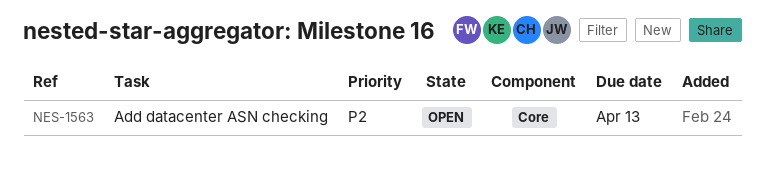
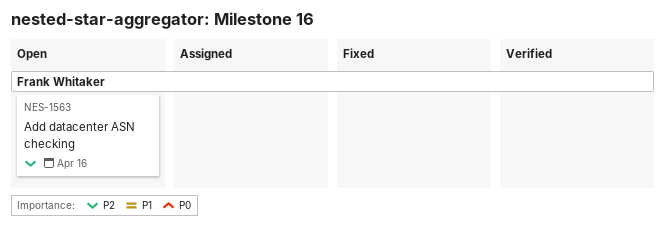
NES-1563, due: Apr 13 -> Apr 16

